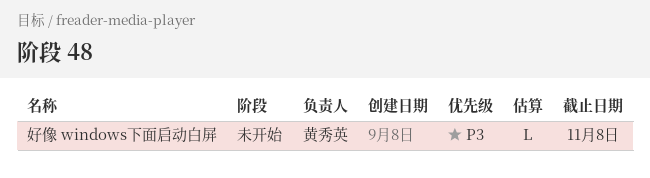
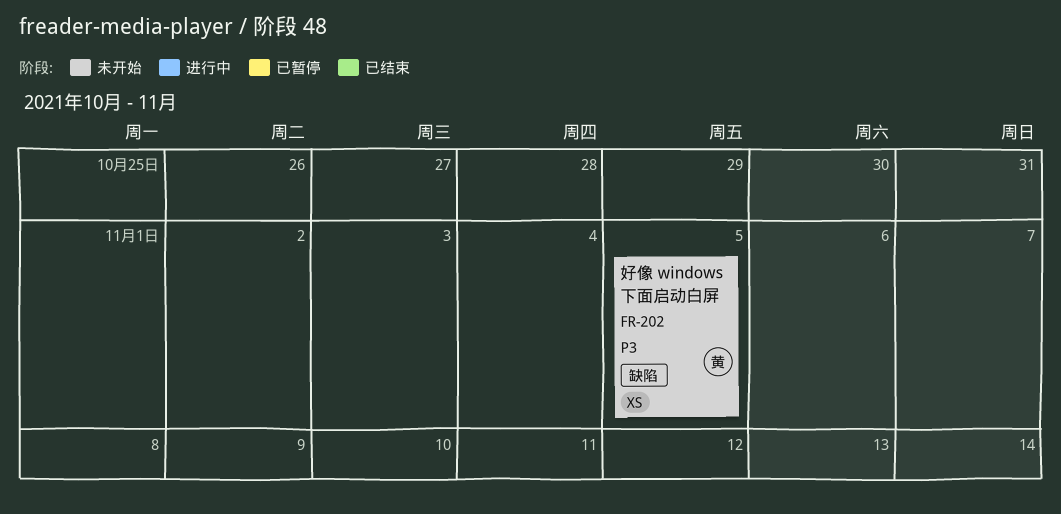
好像 windows下面启动白屏, estimate: L -> XS
好像 windows下面启动白屏, due: Nov 8 -> Nov 5

